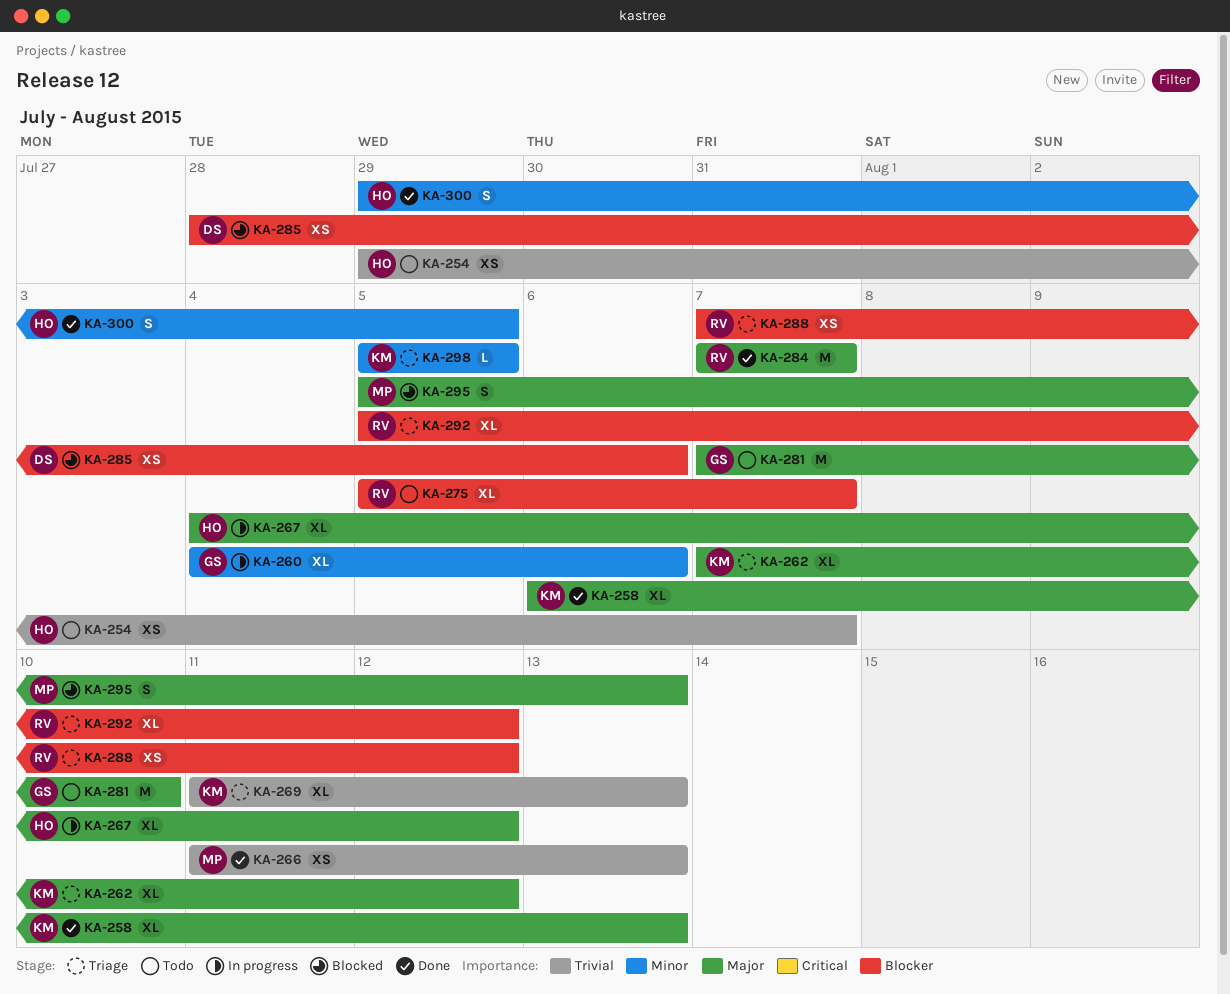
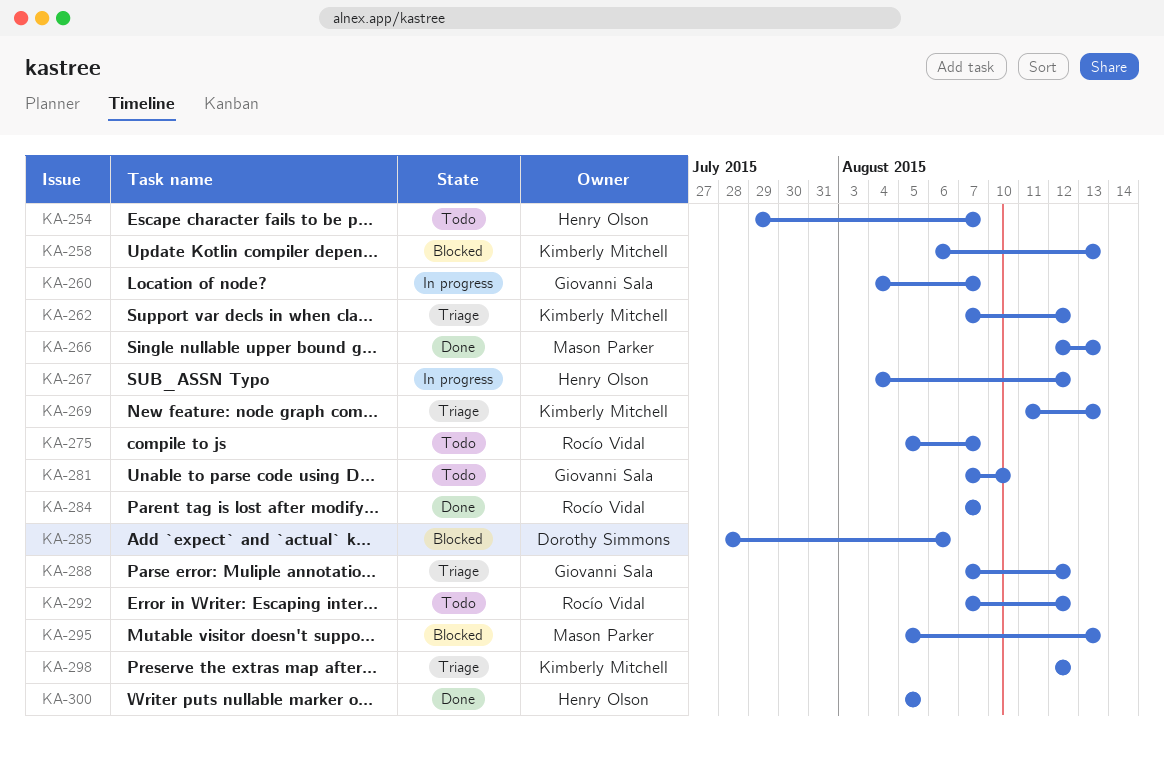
KA-258, status: Done -> Blocked
KA-260, due: Aug 6 -> Aug 7
KA-266, start: Aug 11 -> Aug 12
KA-288, owner: Rocío Vidal -> Giovanni Sala
KA-292, status: Triage -> Todo
KA-292, start: Aug 5 -> Aug 7
KA-298, start: Aug 5 -> Aug 12
KA-298, due: Aug 5 -> Aug 12
KA-300, start: Jul 29 -> Aug 5

